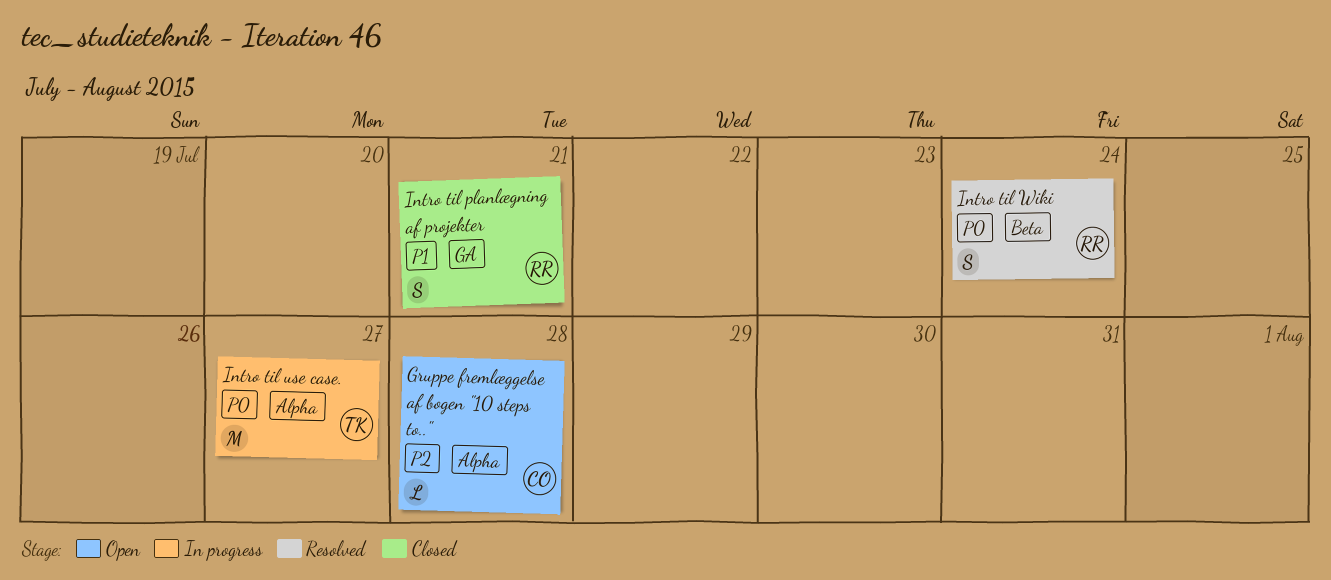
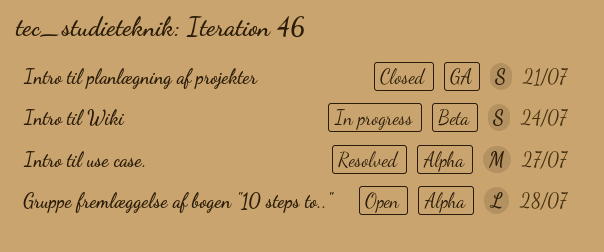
Intro til use case., status: In progress -> Resolved
Intro til Wiki, status: Resolved -> In progress

